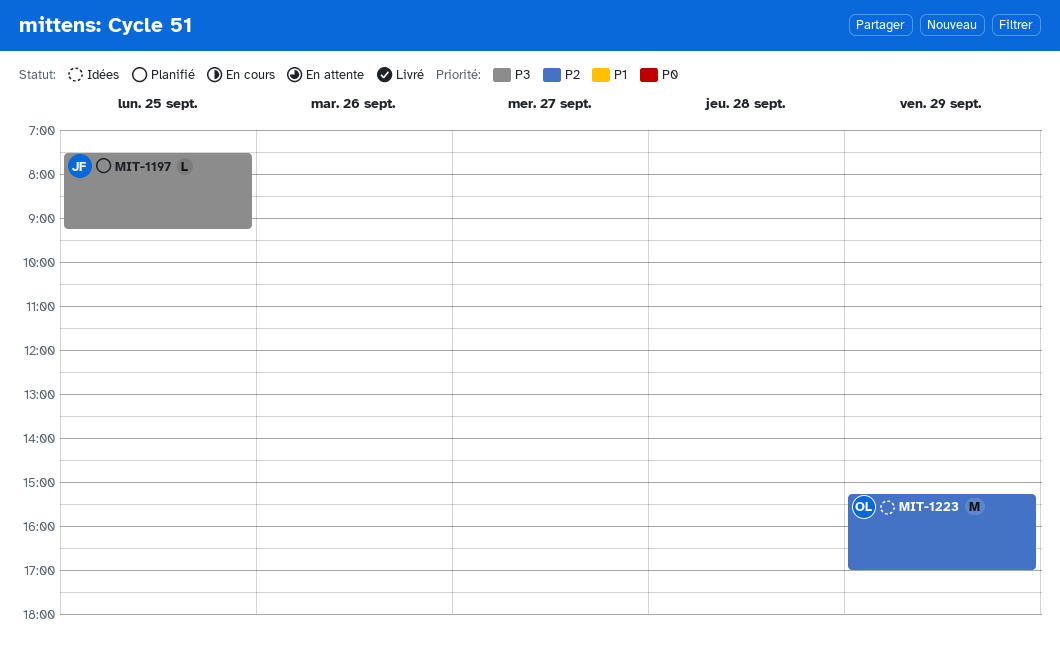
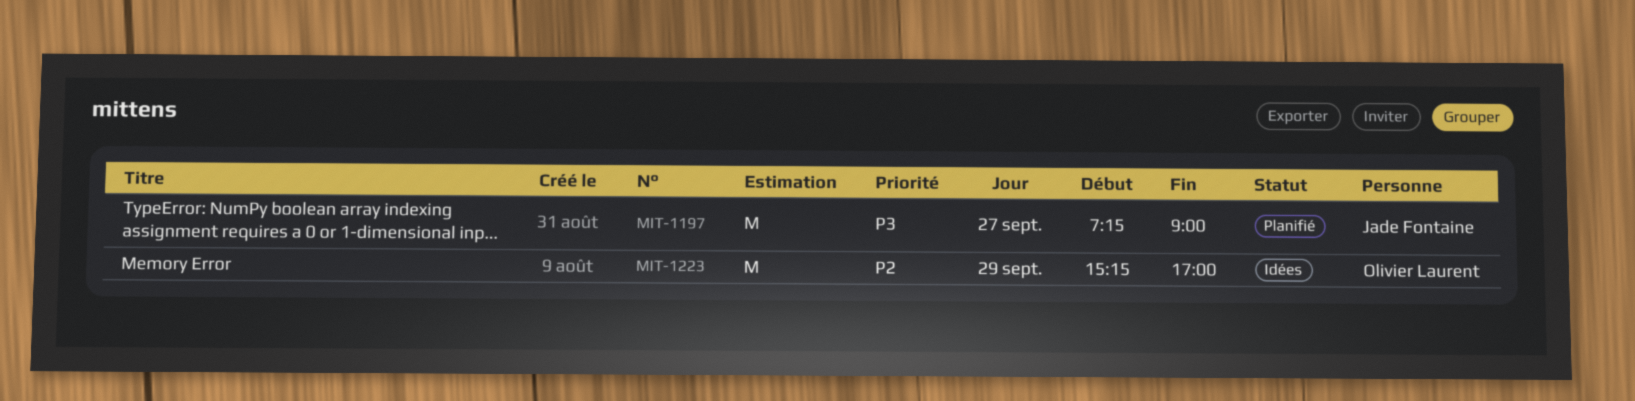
MIT-1197, estimate: L -> M
MIT-1197, day: Sep 25 -> Sep 27
MIT-1197, begins: 07:30 -> 07:15
MIT-1197, ends: 09:15 -> 09:00

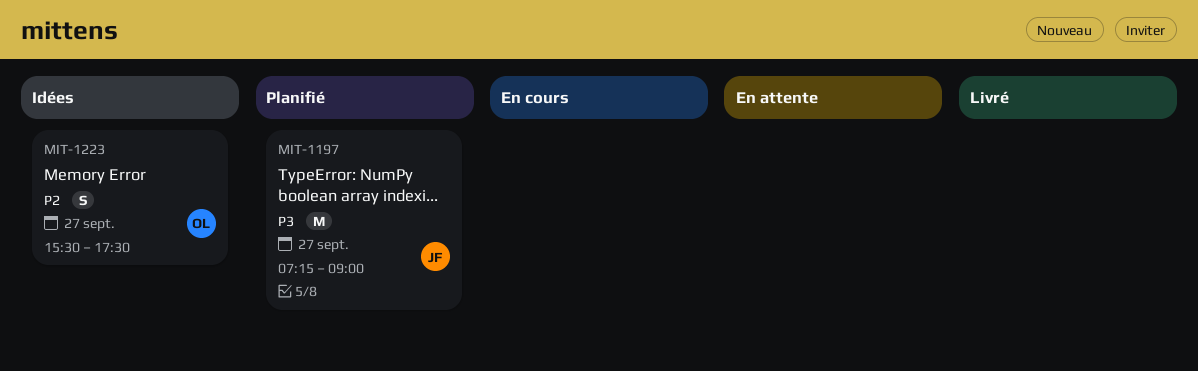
MIT-1223, estimate: M -> S
MIT-1223, day: Sep 29 -> Sep 27
MIT-1223, begins: 15:15 -> 15:30
MIT-1223, ends: 17:00 -> 17:30

